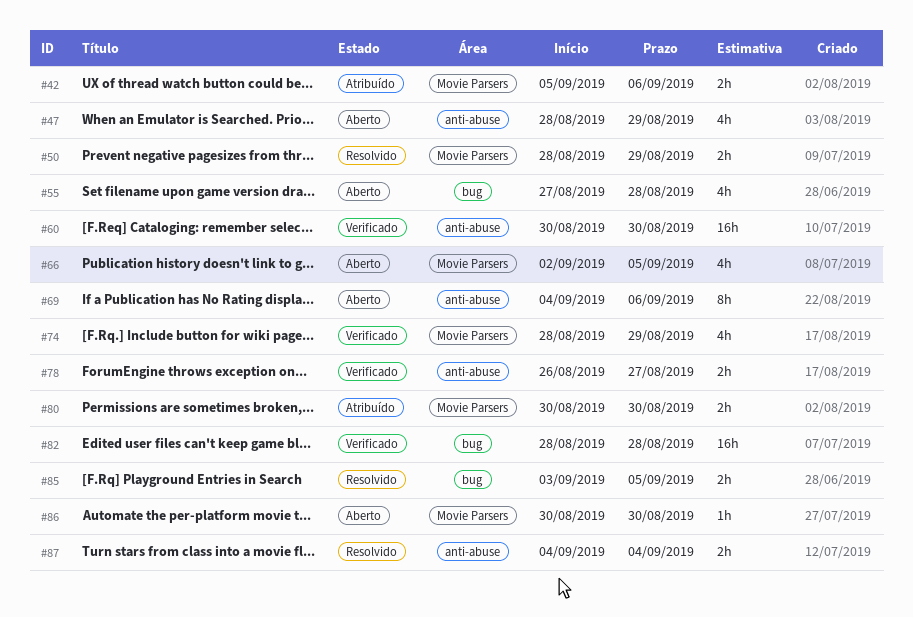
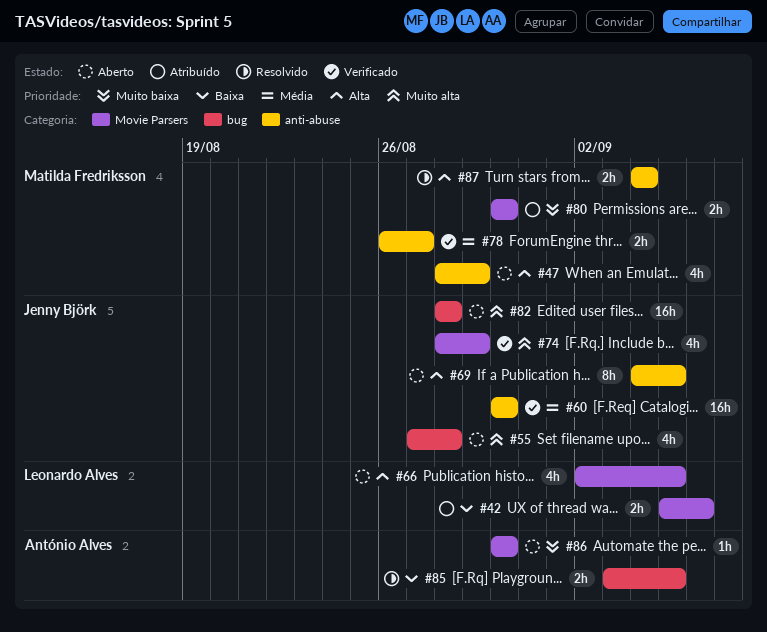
#50: present -> none
#69, due: Sep 6 -> Sep 5
#82, status: Verificado -> Aberto

